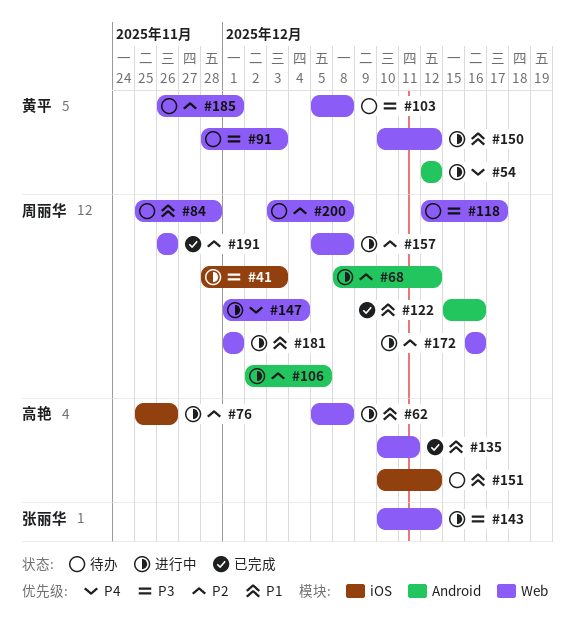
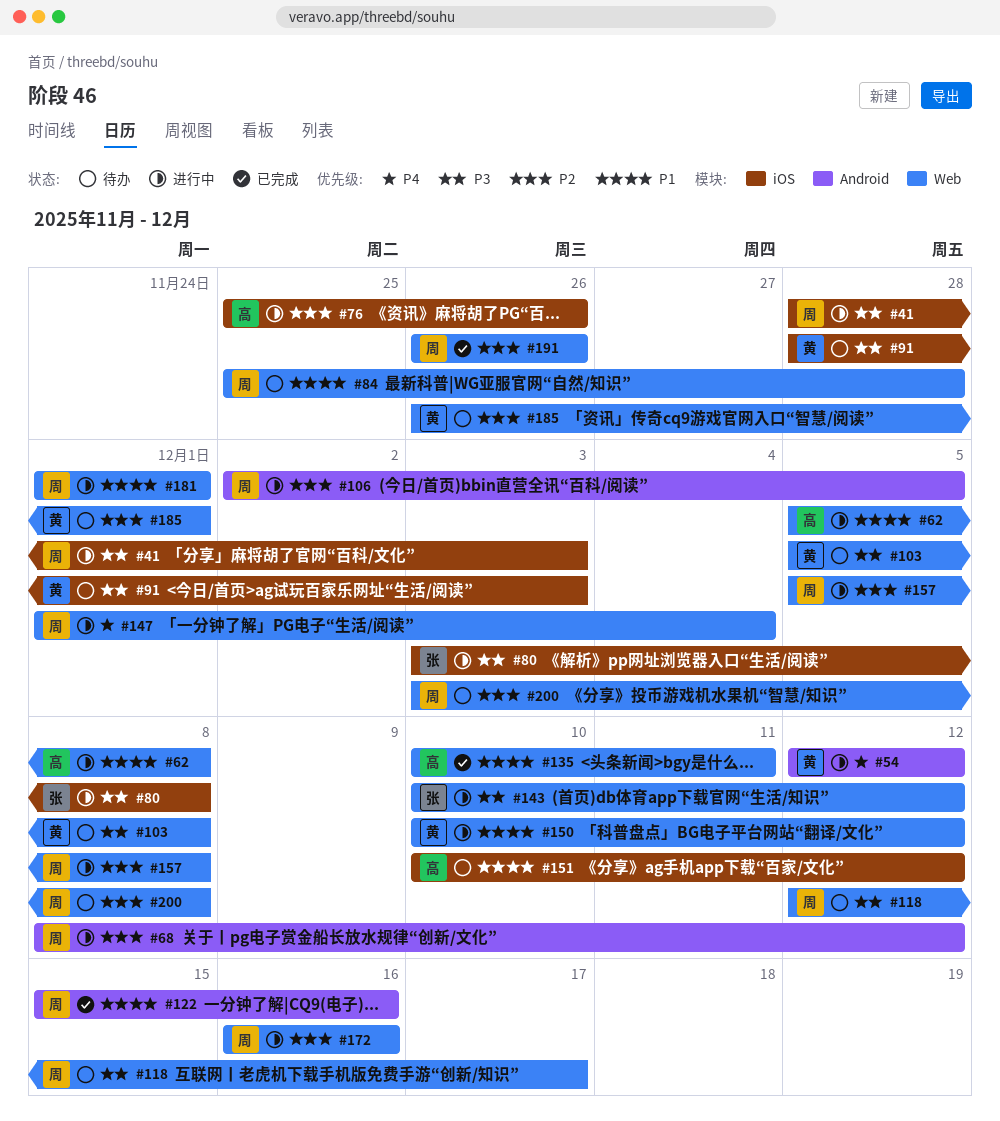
#80: none -> present
#91, label: Web -> iOS

